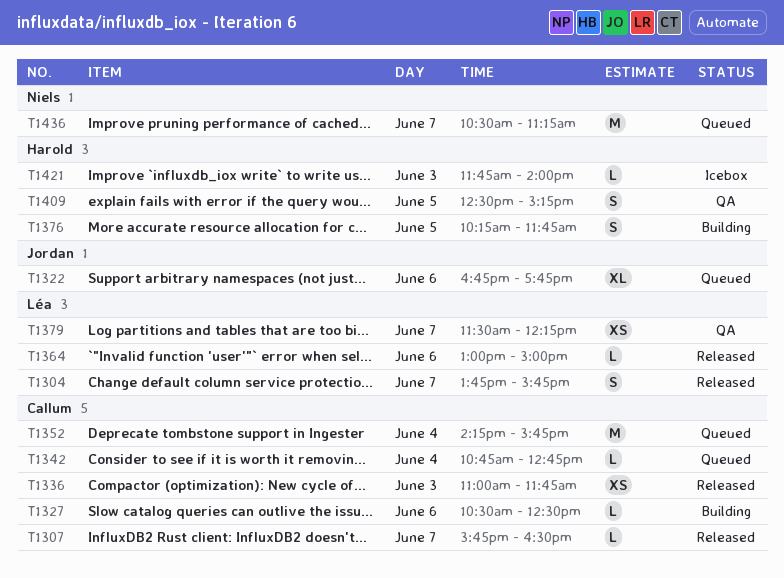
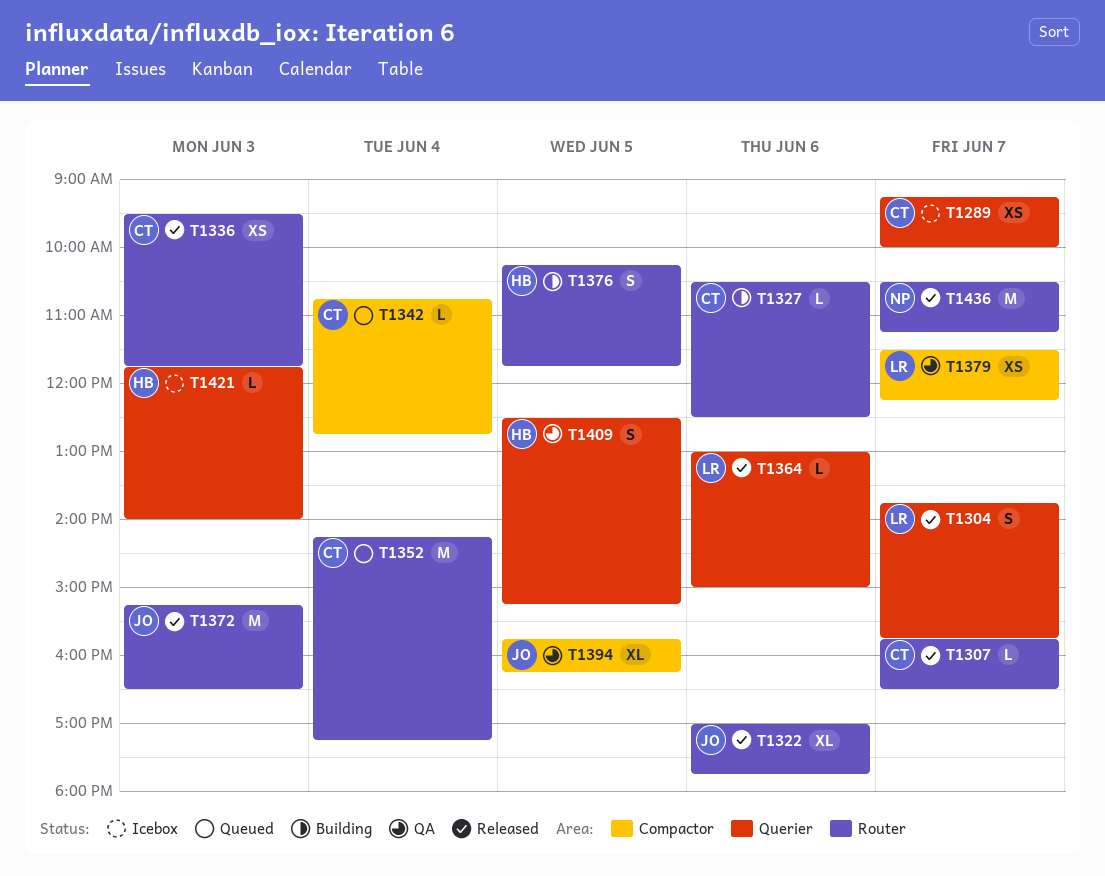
T1289: none -> present
T1322, status: Queued -> Released
T1322, begins: 16:45 -> 17:00
T1336, begins: 11:00 -> 09:30
T1352, ends: 15:45 -> 17:15
T1372: none -> present
T1394: none -> present
T1436, status: Queued -> Released

